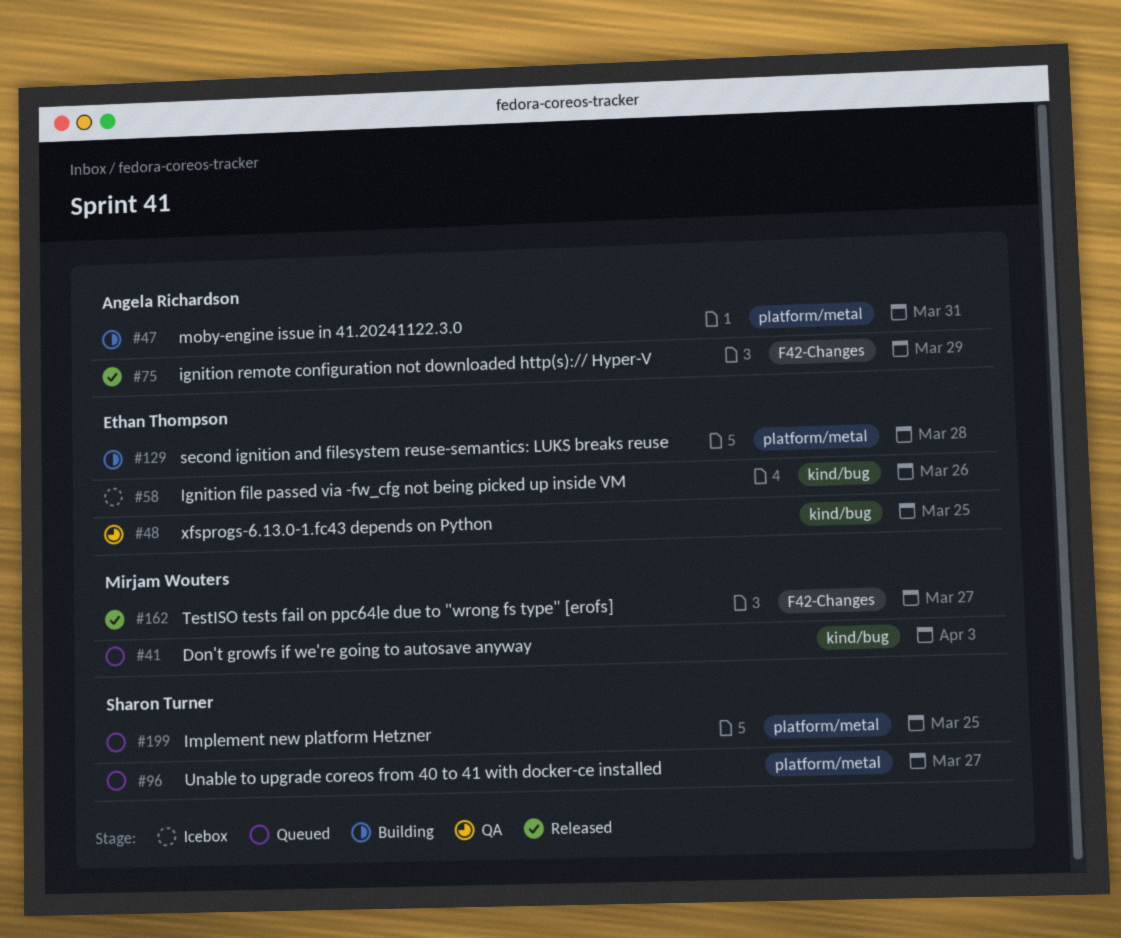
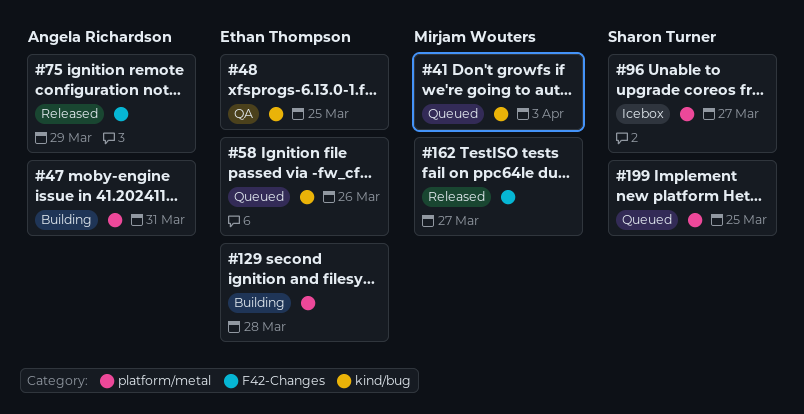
#58, status: Icebox -> Queued
#96, status: Queued -> Icebox

